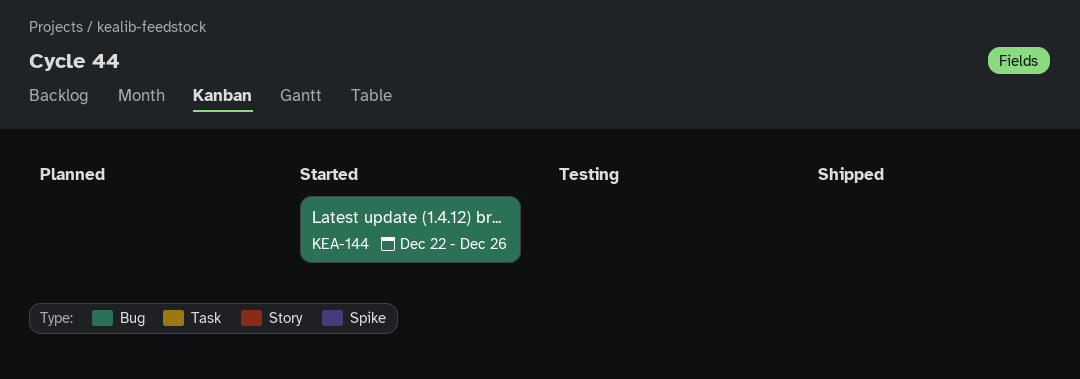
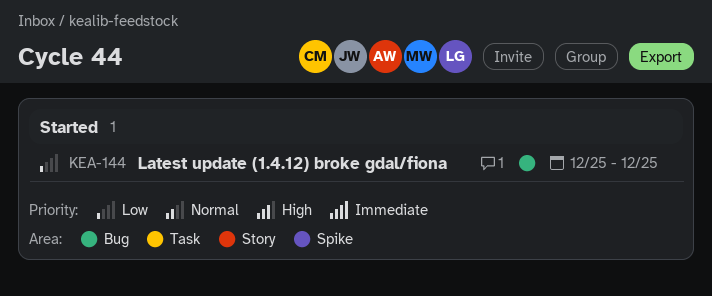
KEA-144, start: Dec 22 -> Dec 25
KEA-144, due: Dec 26 -> Dec 25

